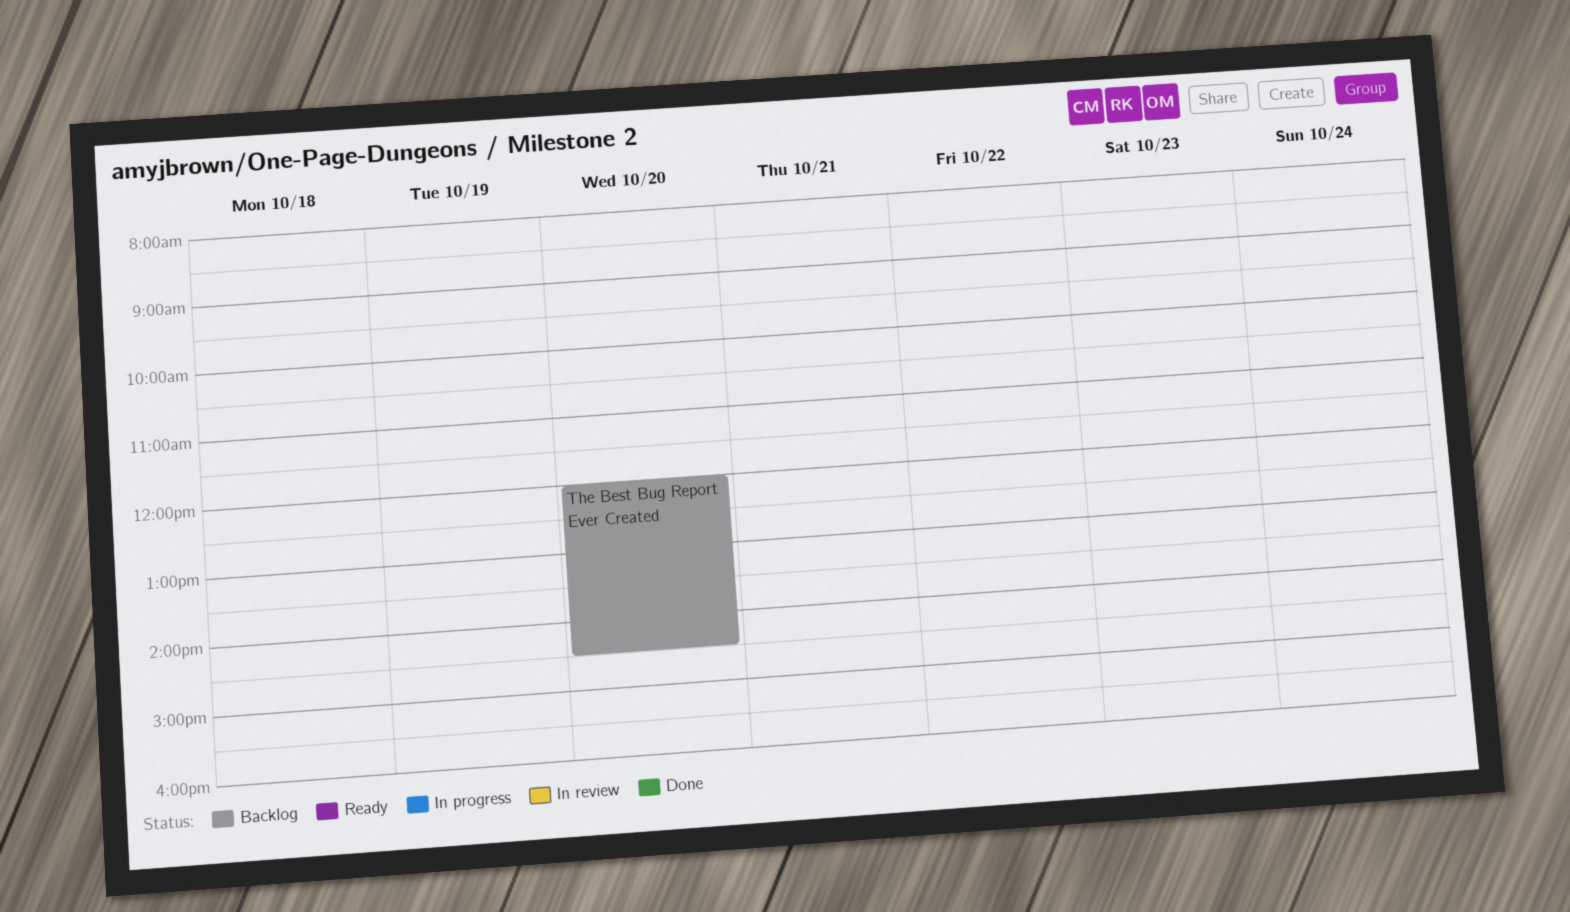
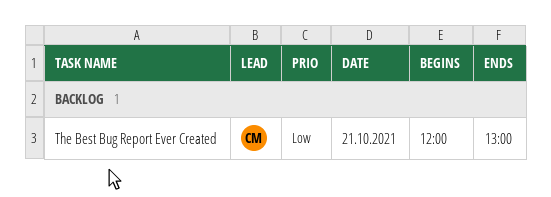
The Best Bug Report Ever Created, day: Oct 20 -> Oct 21
The Best Bug Report Ever Created, ends: 14:30 -> 13:00

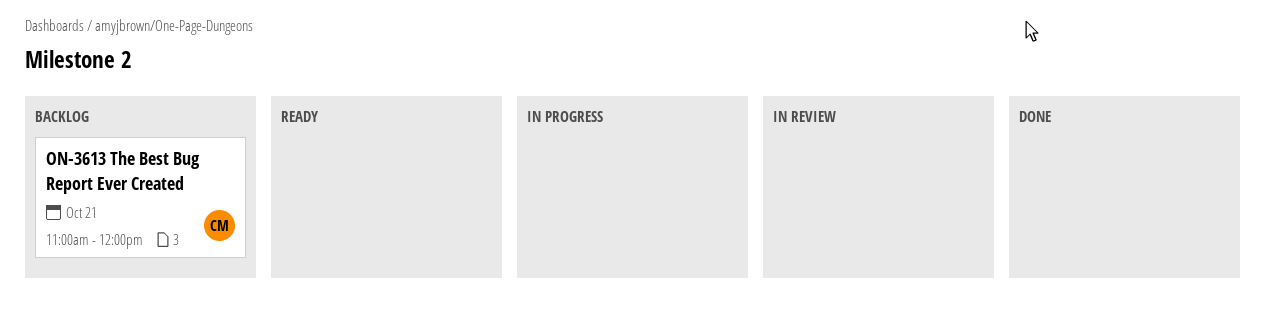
The Best Bug Report Ever Created, begins: 12:00 -> 11:00
The Best Bug Report Ever Created, ends: 13:00 -> 12:00

